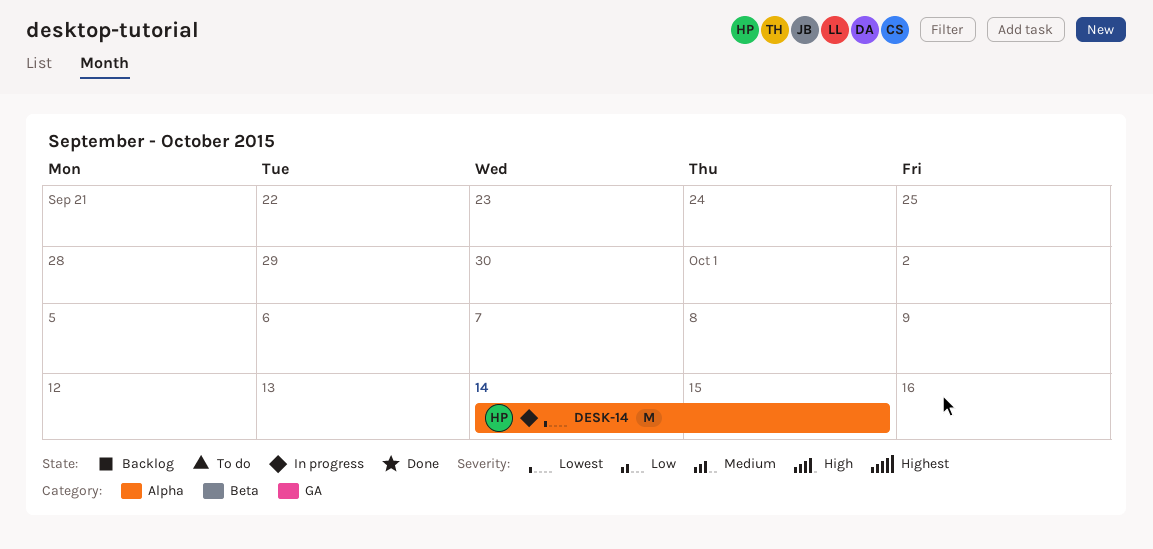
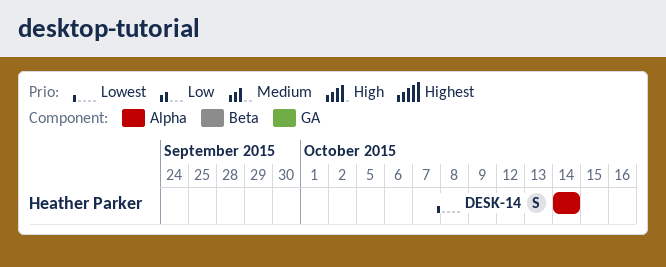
DESK-14, estimate: M -> S
DESK-14, due: Oct 15 -> Oct 14

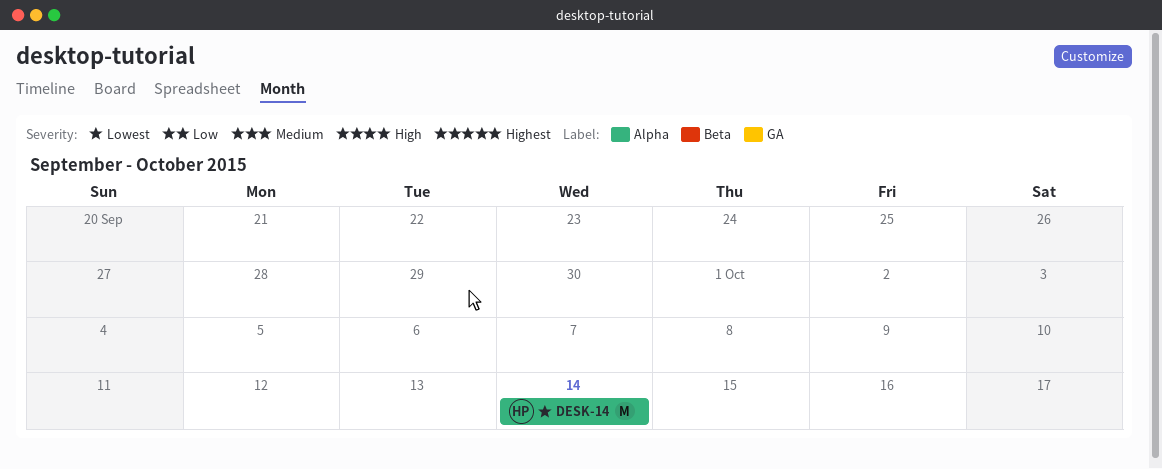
DESK-14, estimate: S -> M

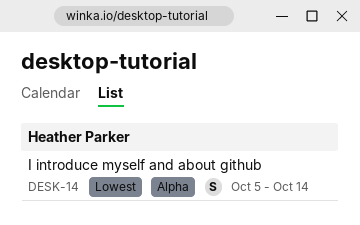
DESK-14, estimate: M -> S
DESK-14, start: Oct 14 -> Oct 5

